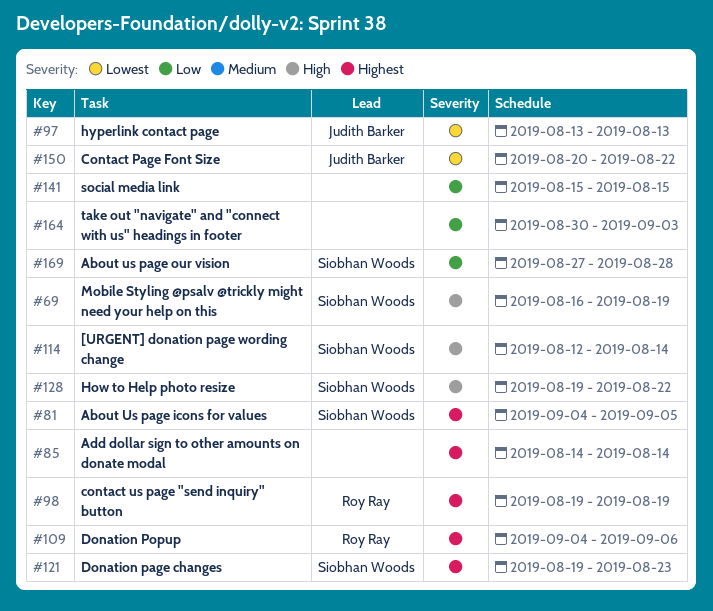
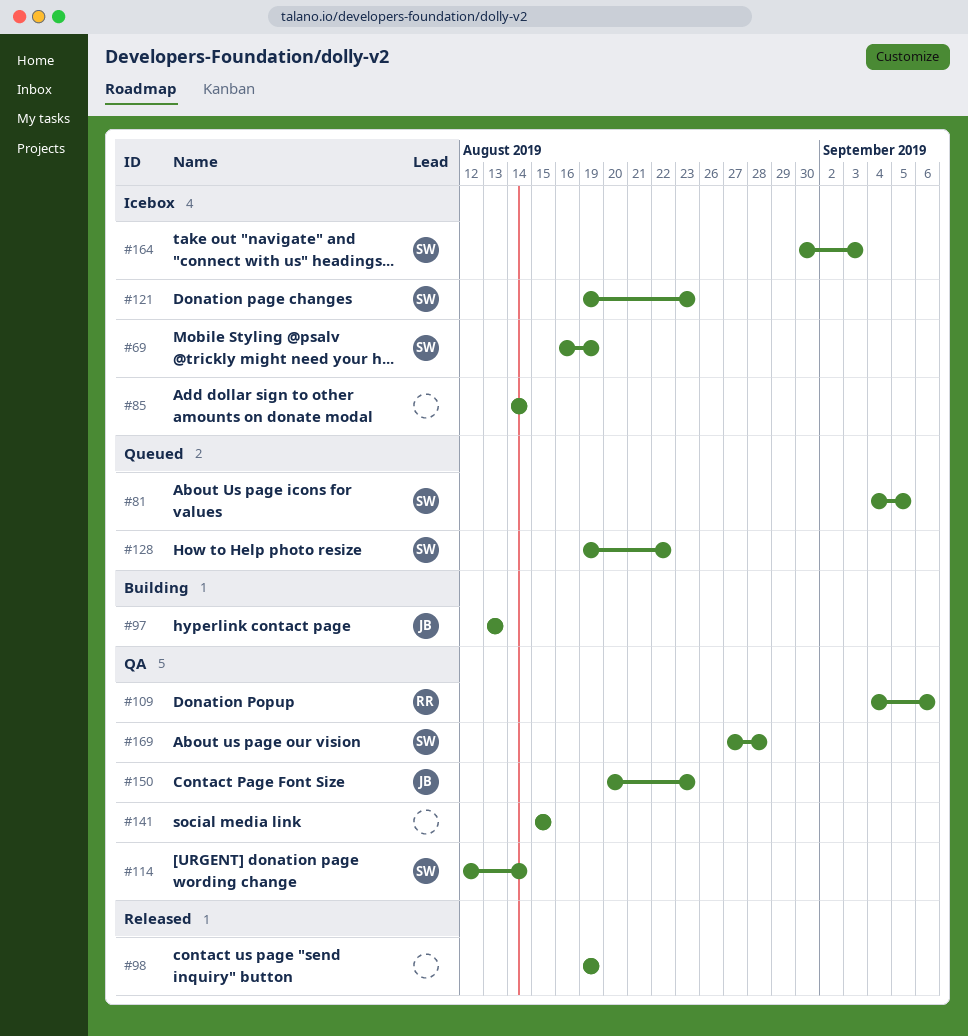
#98, owner: Roy Ray -> none
#150, due: Aug 22 -> Aug 23
#164, owner: none -> Siobhan Woods

